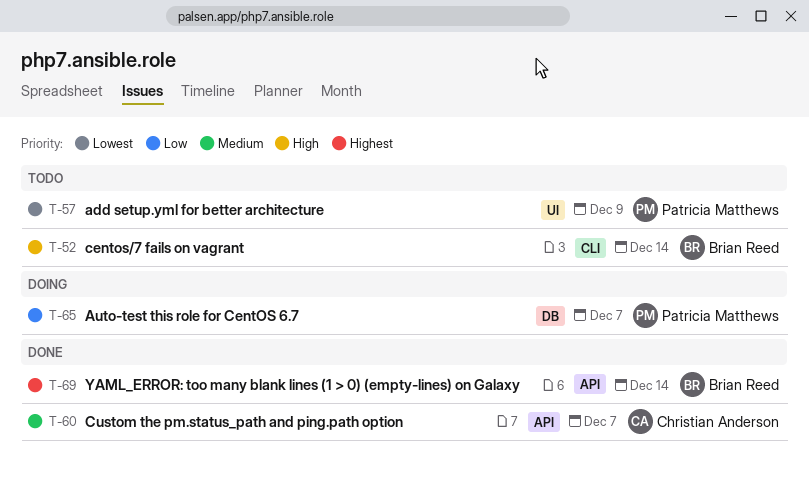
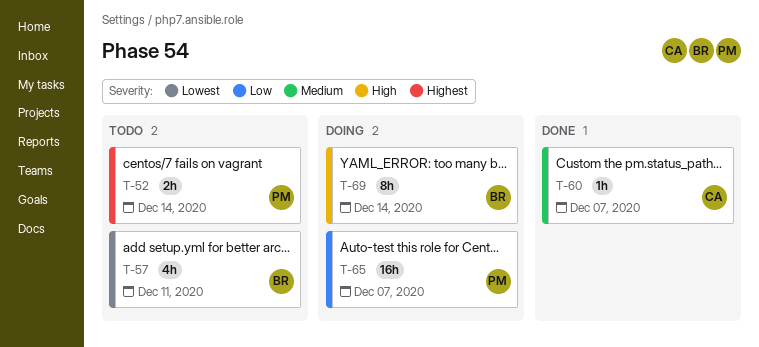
T-52, owner: Brian Reed -> Patricia Matthews
T-52, priority: High -> Highest
T-57, owner: Patricia Matthews -> Brian Reed
T-57, due: Dec 9 -> Dec 11
T-69, status: Done -> Doing
T-69, priority: Highest -> High

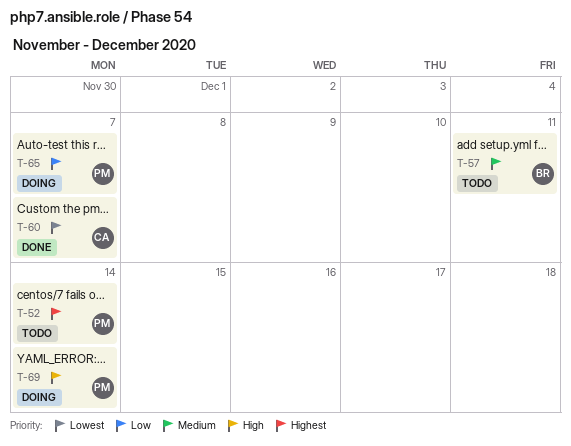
T-57, priority: Lowest -> Medium
T-60, priority: Medium -> Lowest
T-69, owner: BR -> PM

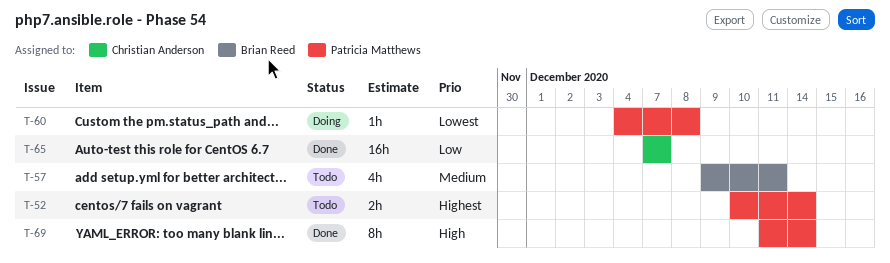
T-60, status: Done -> Doing
T-60, owner: Christian Anderson -> Patricia Matthews
T-60, due: Dec 7 -> Dec 8
T-65, status: Doing -> Done
T-65, owner: Patricia Matthews -> Christian Anderson
T-69, status: Doing -> Done

